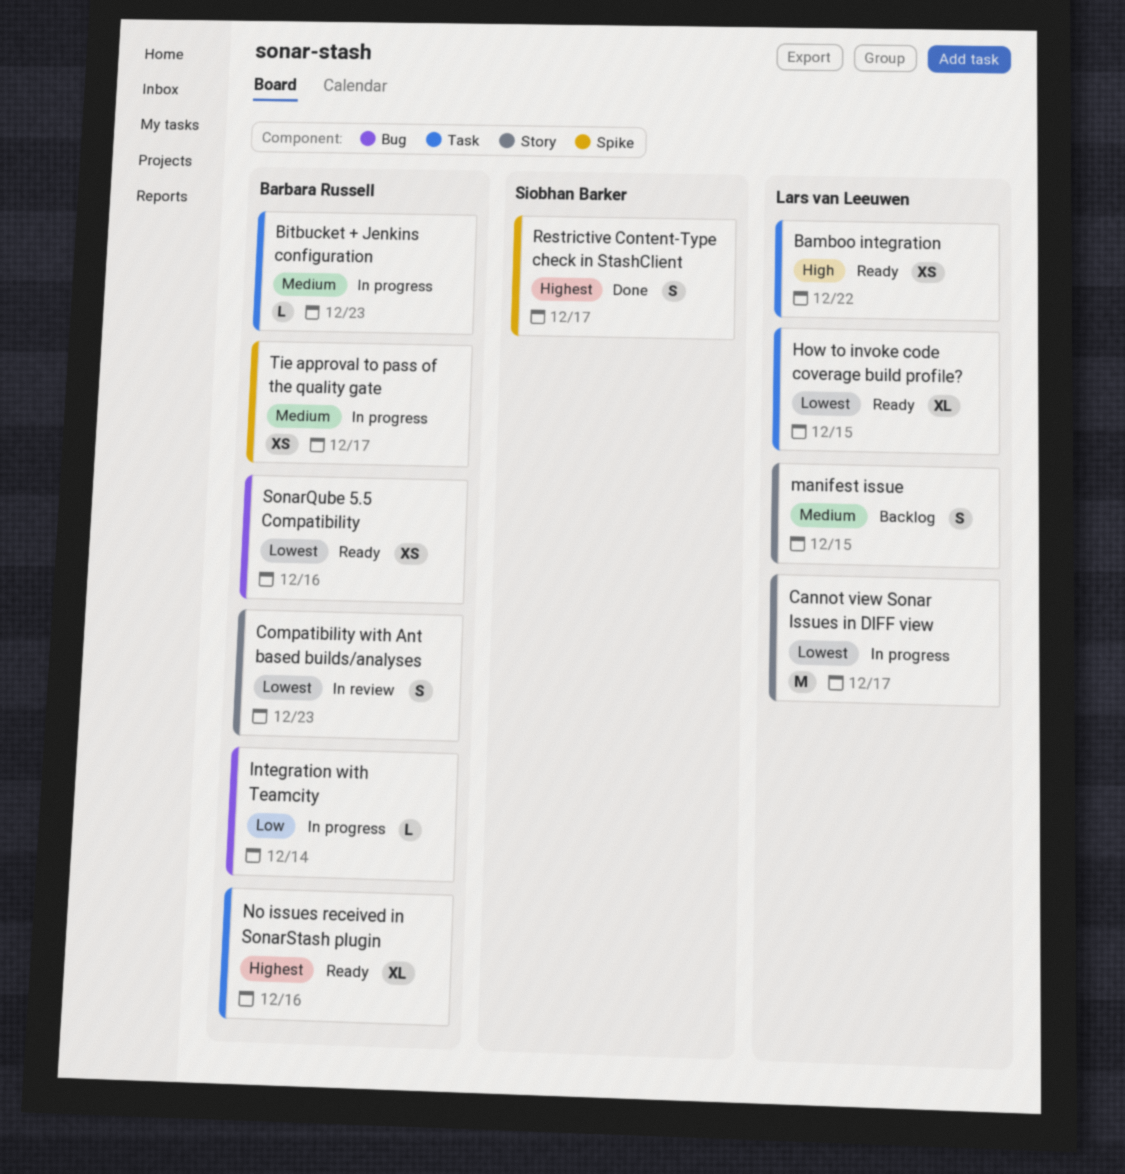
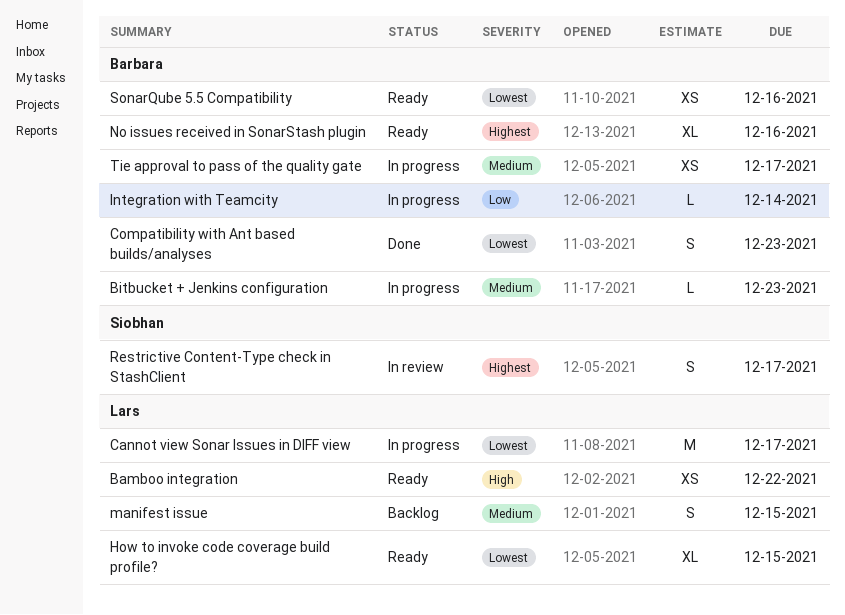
Compatibility with Ant based builds/analyses, status: In review -> Done
Restrictive Content-Type check in StashClient, status: Done -> In review

